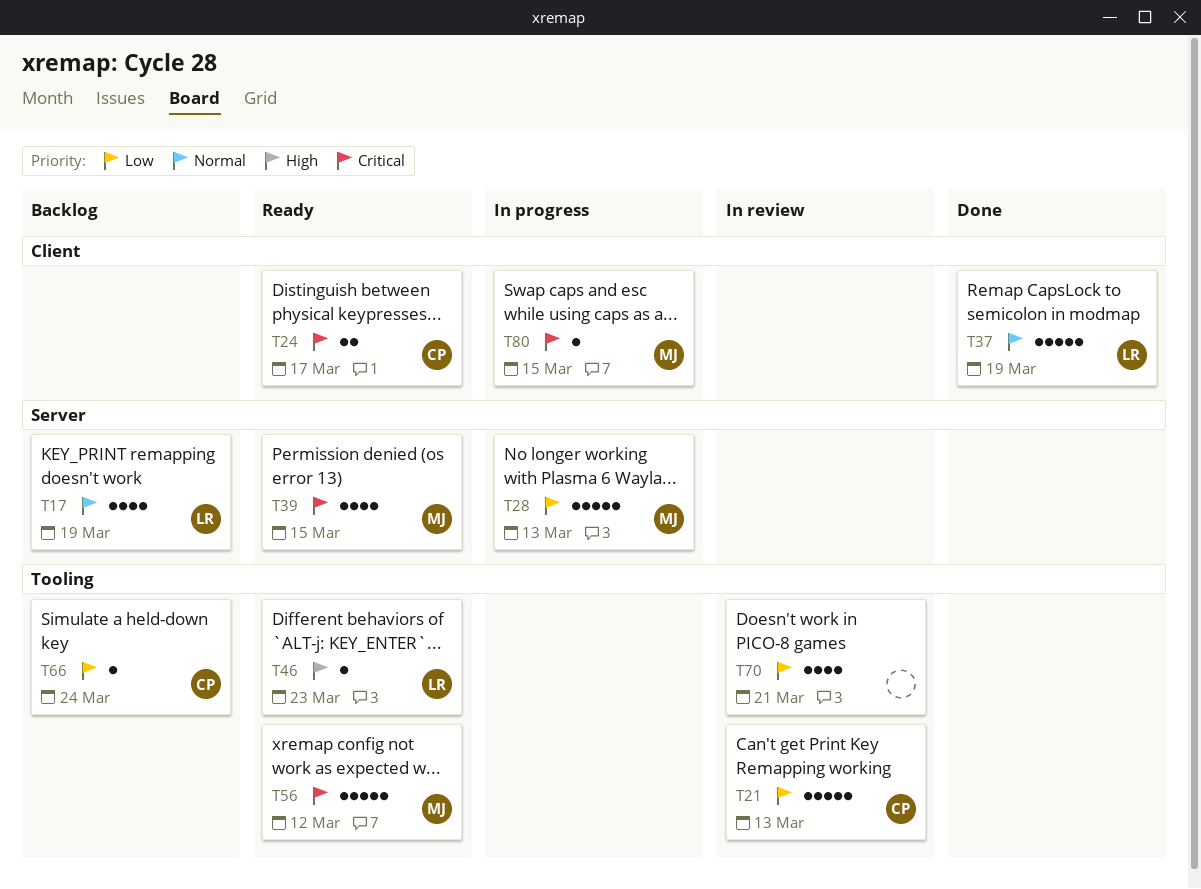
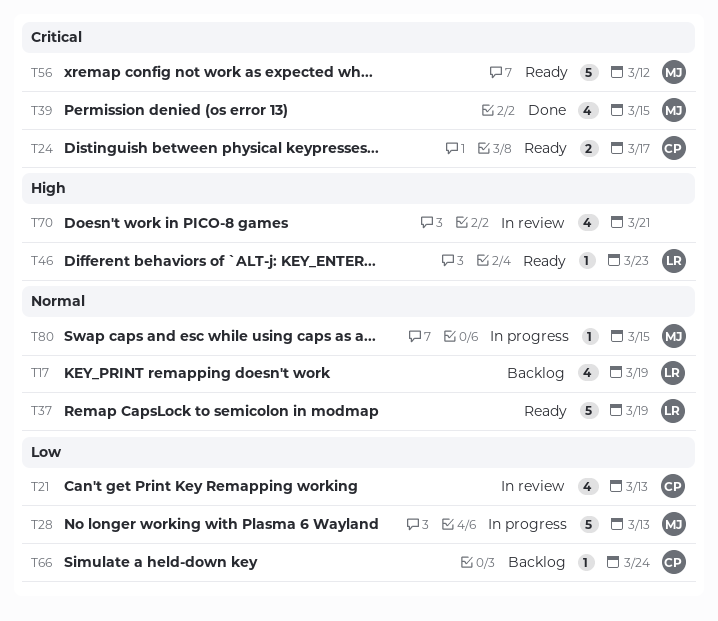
T21, estimate: 5 -> 4
T37, status: Done -> Ready
T39, status: Ready -> Done
T70, priority: Low -> High
T80, priority: Critical -> Normal

